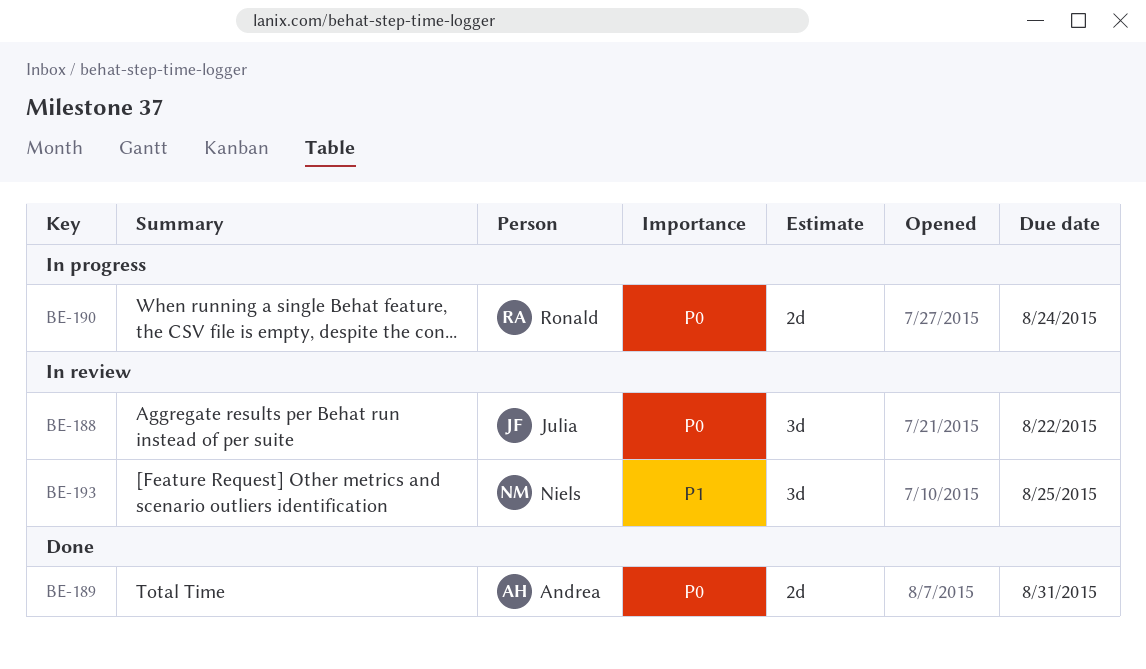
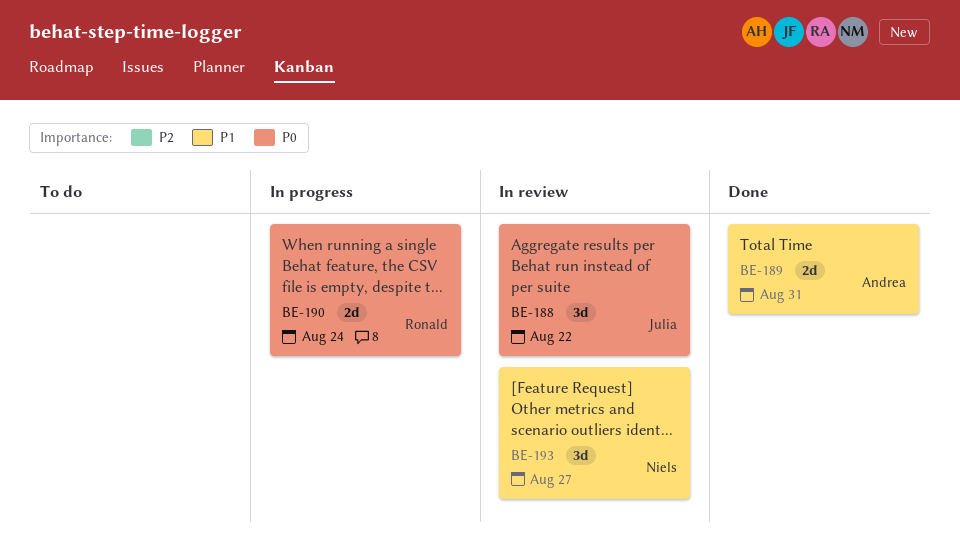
BE-189, priority: P0 -> P1
BE-193, due: Aug 25 -> Aug 27

